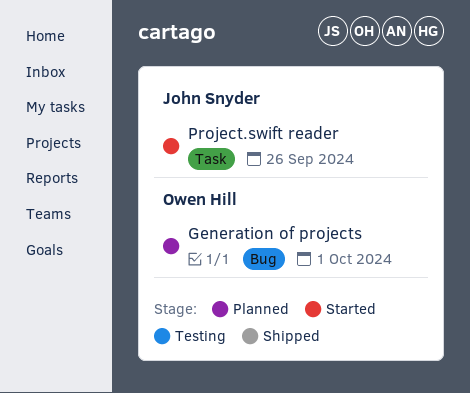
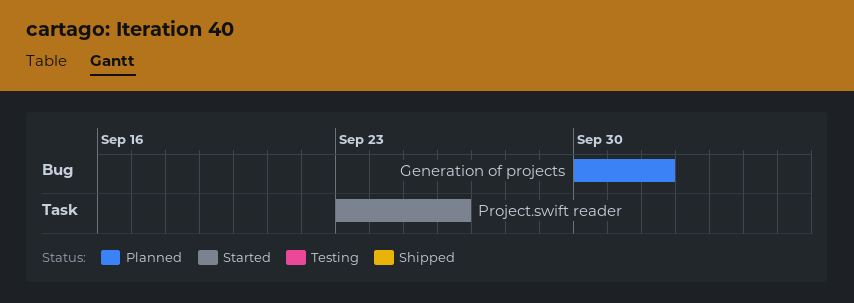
Generation of projects, due: Oct 1 -> Oct 2

